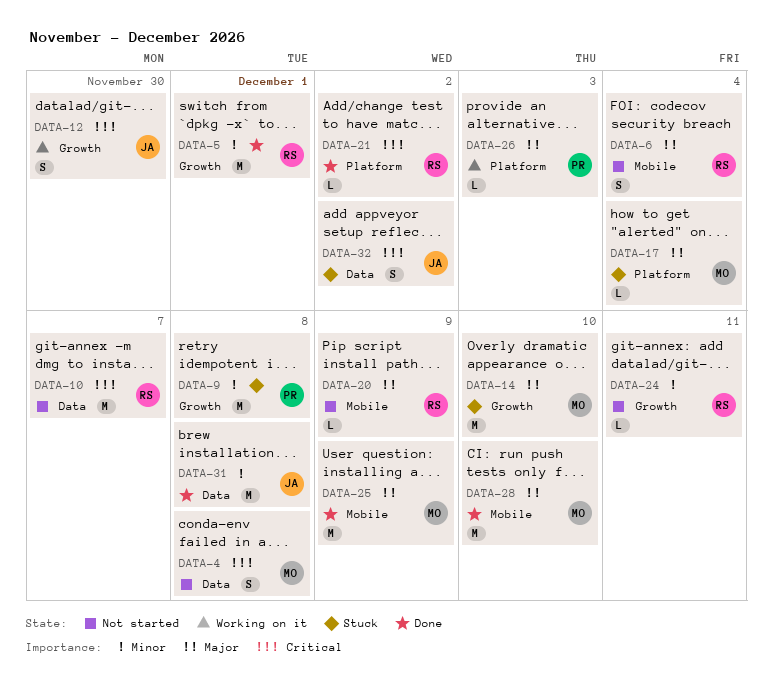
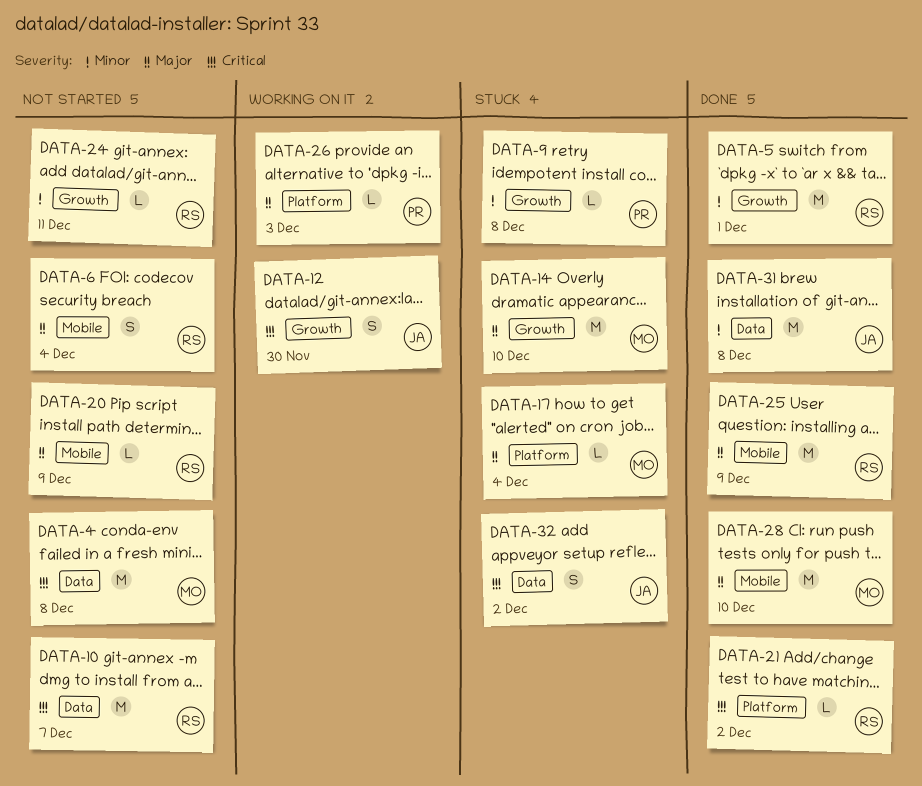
DATA-4, estimate: S -> M
DATA-9, estimate: M -> L
DATA-25, owner: MO -> RS

